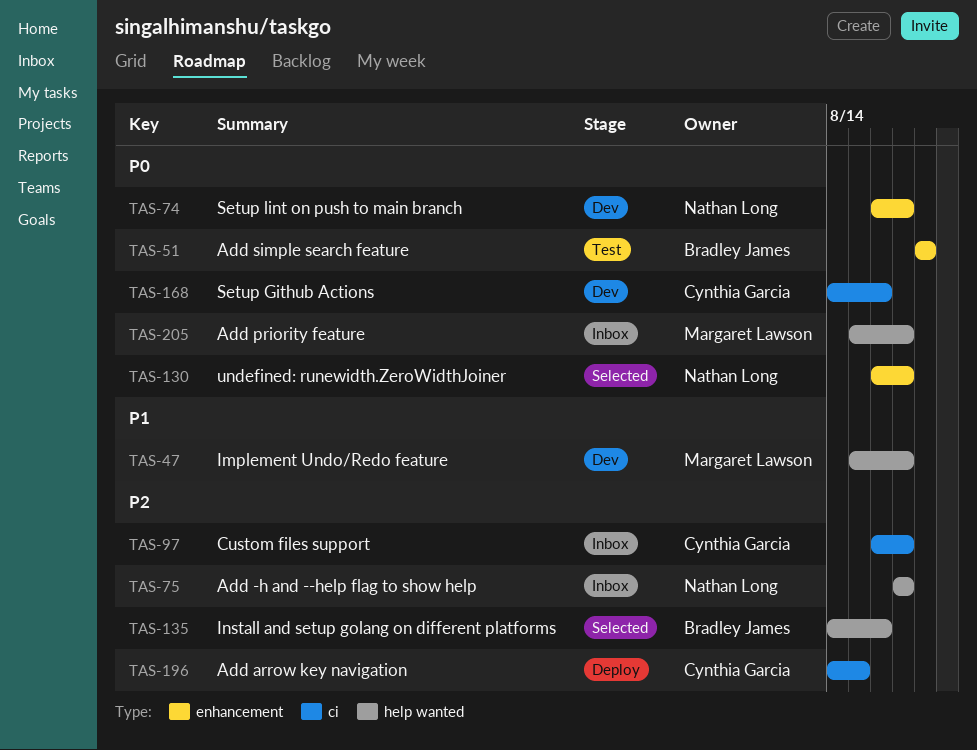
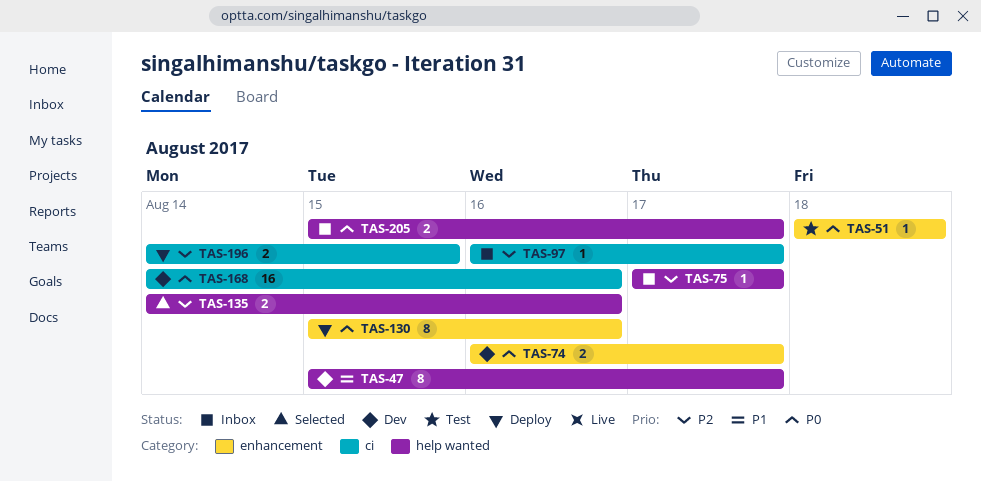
TAS-130, status: Selected -> Deploy
TAS-130, start: Aug 16 -> Aug 15
TAS-130, due: Aug 17 -> Aug 16

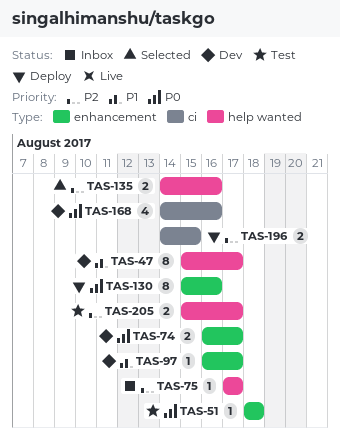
TAS-97, status: Inbox -> Dev
TAS-97, priority: P2 -> P1
TAS-97, label: ci -> enhancement
TAS-168, estimate: 16 -> 4
TAS-205, status: Inbox -> Test
TAS-205, priority: P0 -> P2

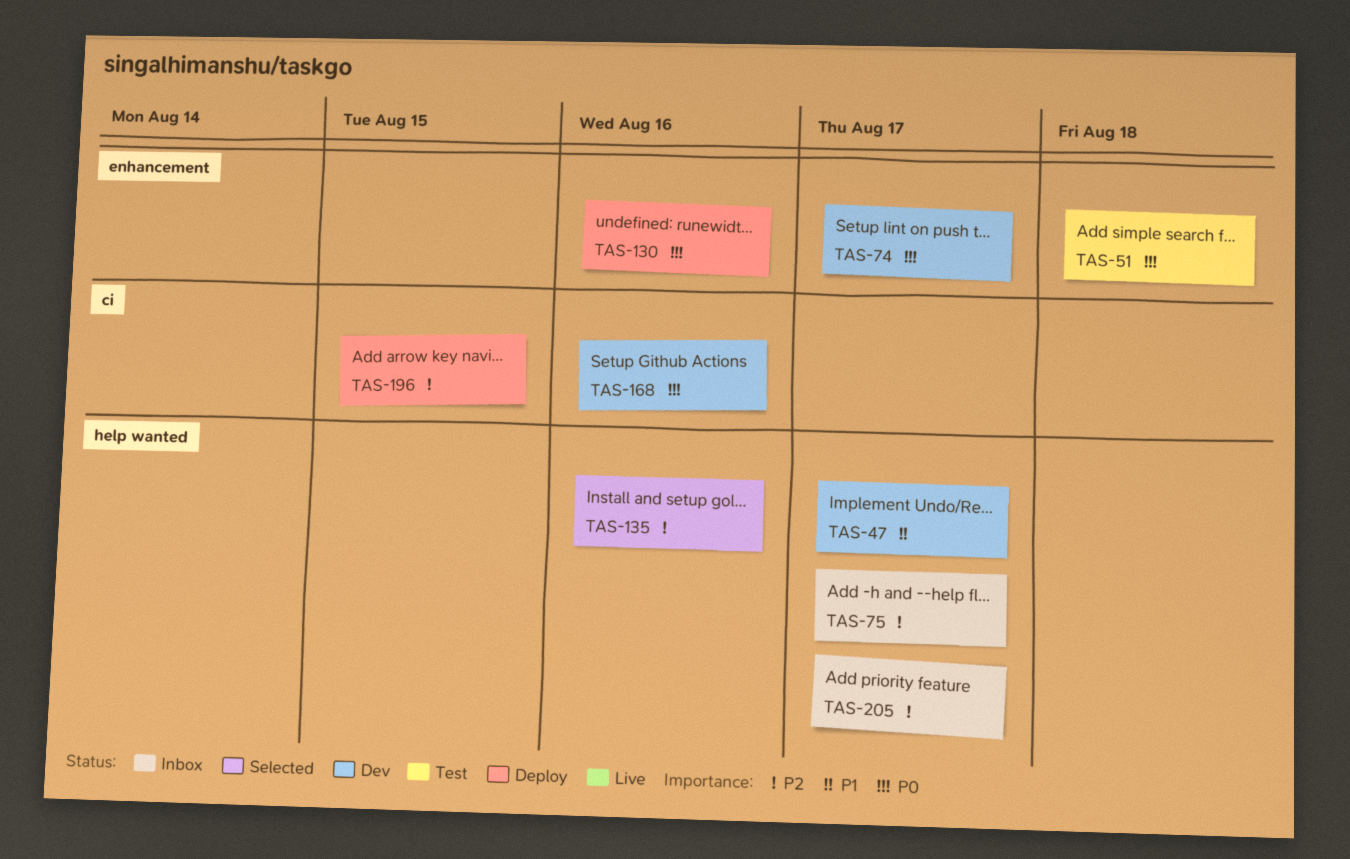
TAS-97: present -> none
TAS-205, status: Test -> Inbox

